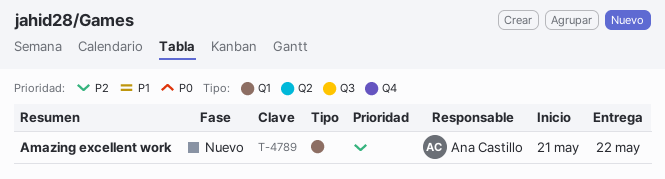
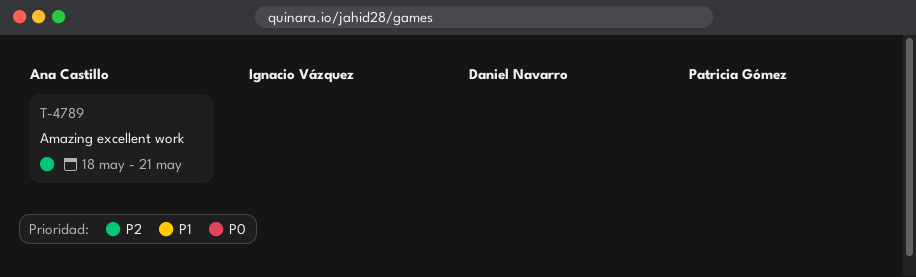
T-4789, start: May 21 -> May 18
T-4789, due: May 22 -> May 21

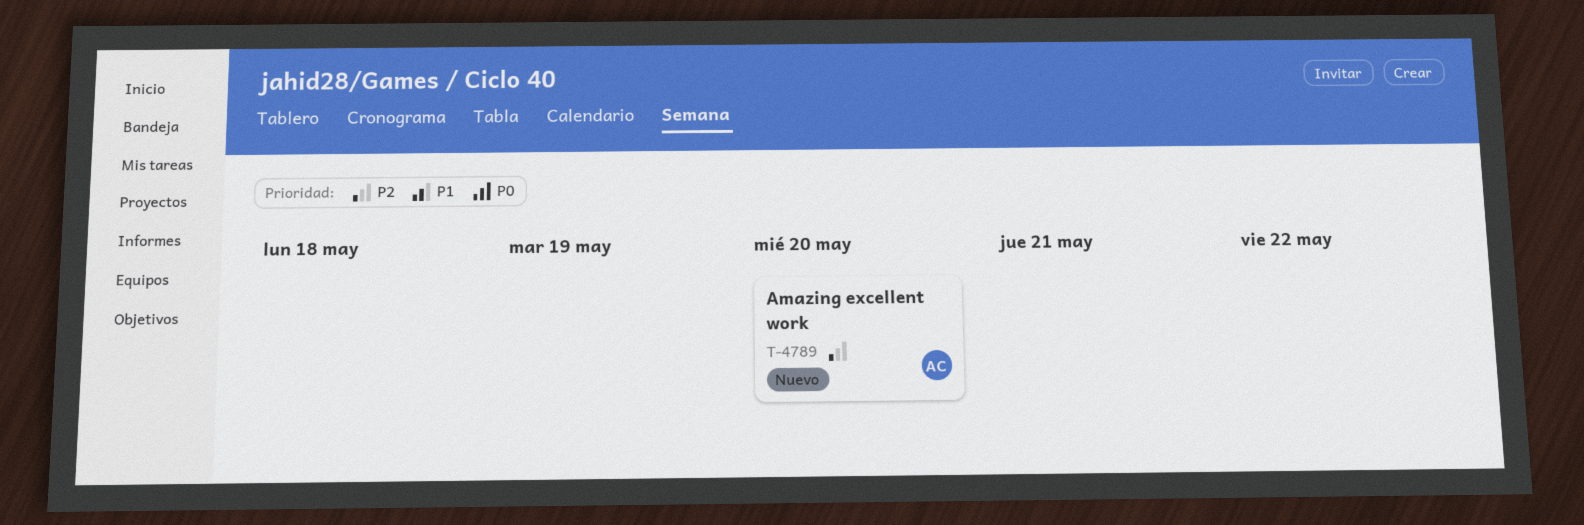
T-4789, due: May 21 -> May 20

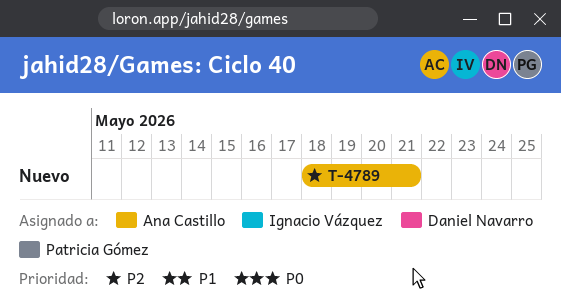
T-4789, due: May 20 -> May 21

